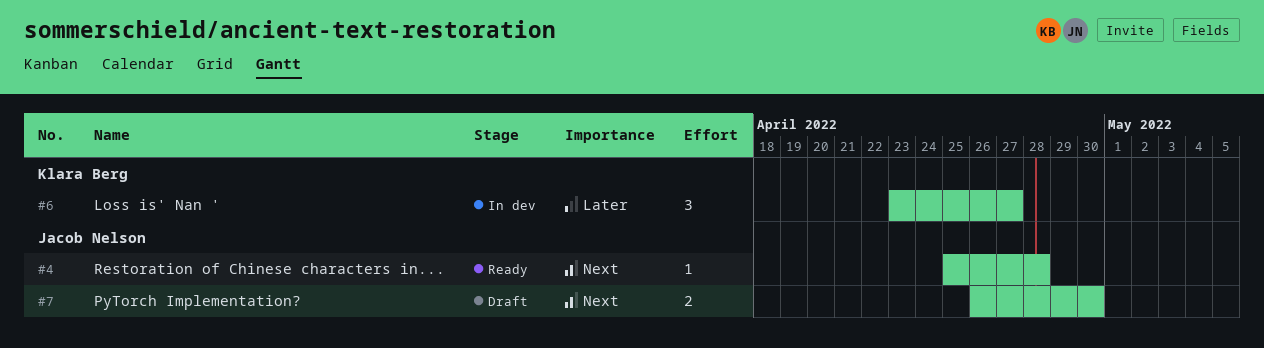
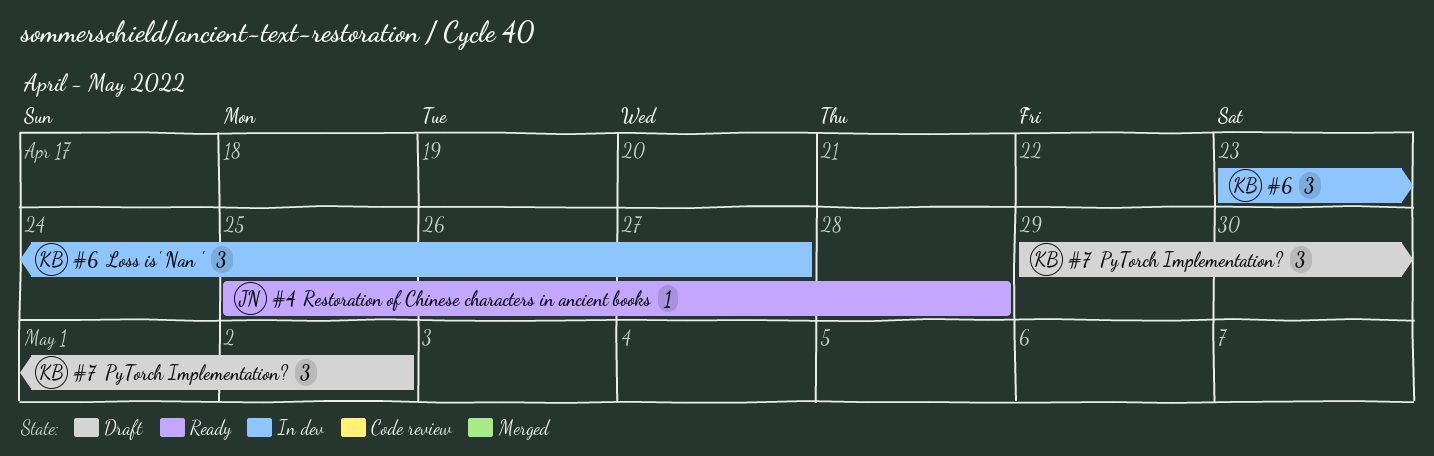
#7, owner: Jacob Nelson -> Klara Berg
#7, estimate: 2 -> 3
#7, start: Apr 26 -> Apr 29
#7, due: Apr 30 -> May 2

